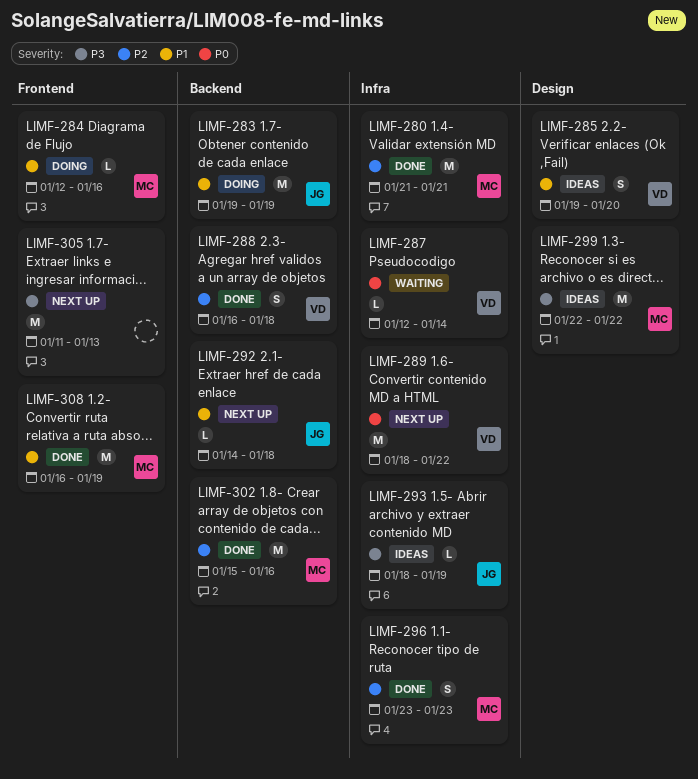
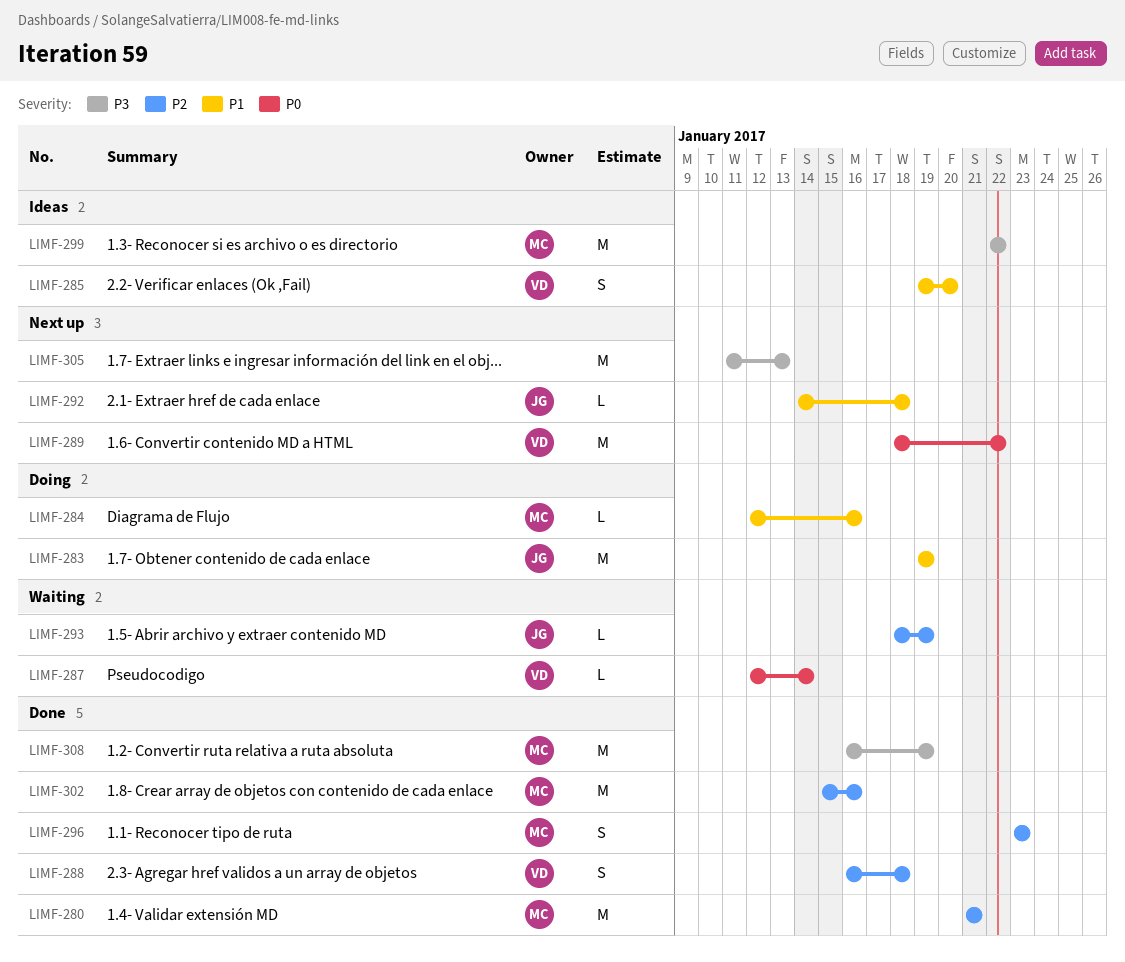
LIMF-293, status: Ideas -> Waiting
LIMF-293, priority: P3 -> P2
LIMF-308, priority: P1 -> P3

